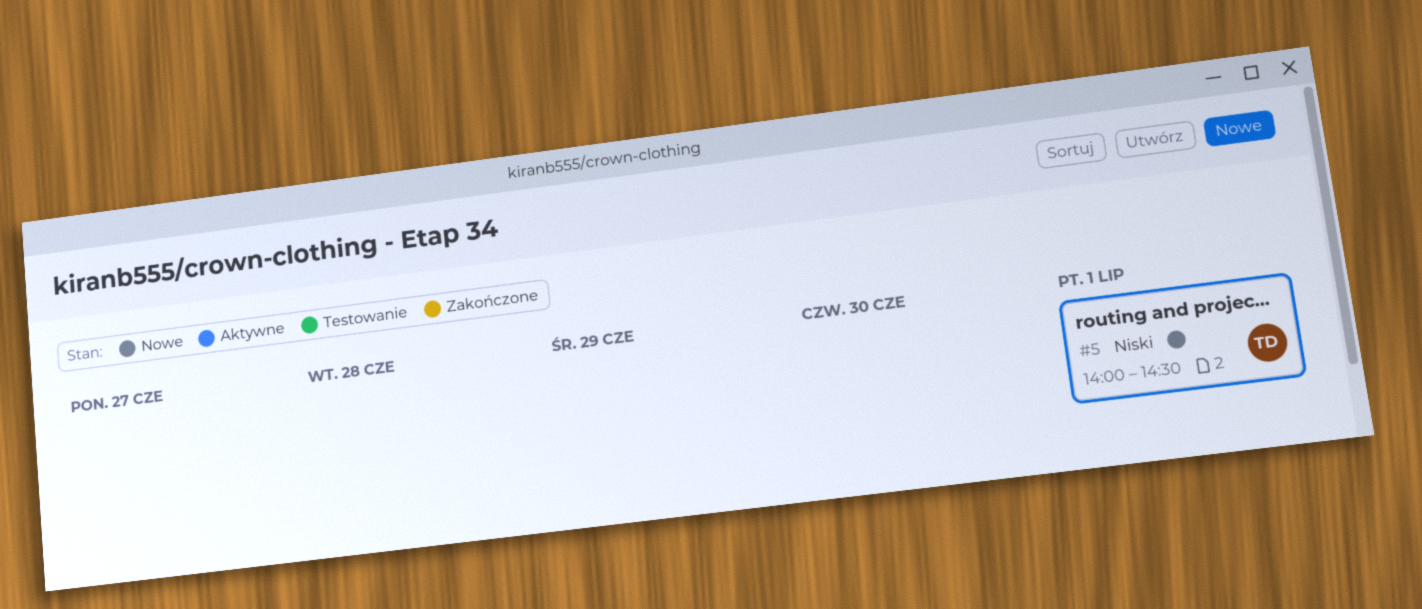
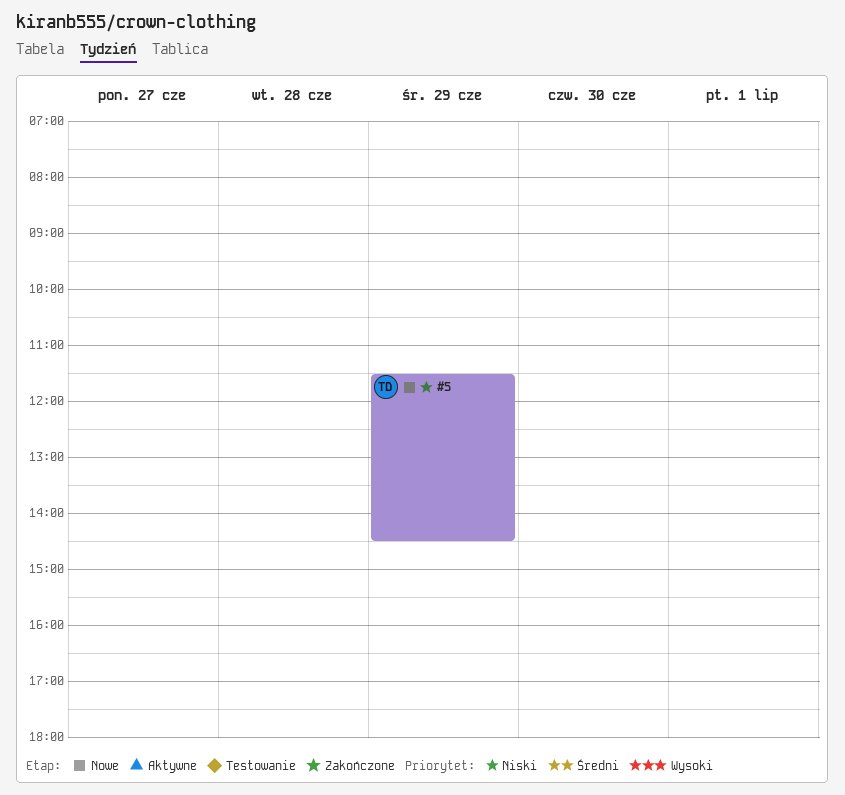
#5, day: Jul 1 -> Jun 29
#5, begins: 14:00 -> 11:30

